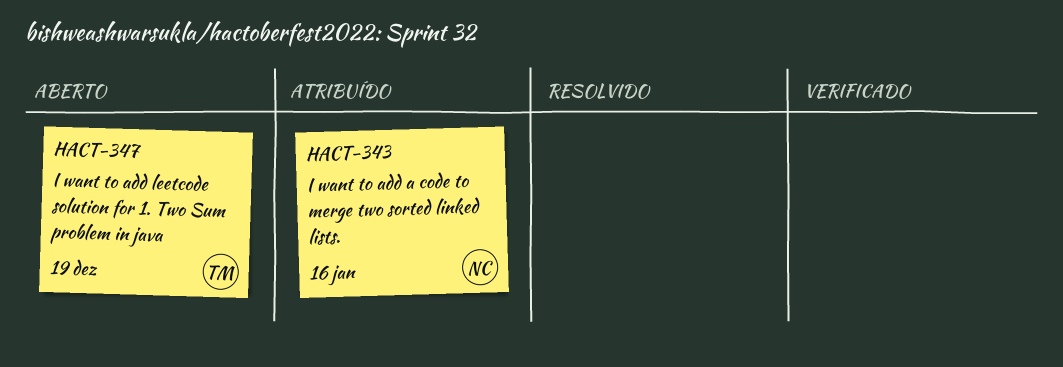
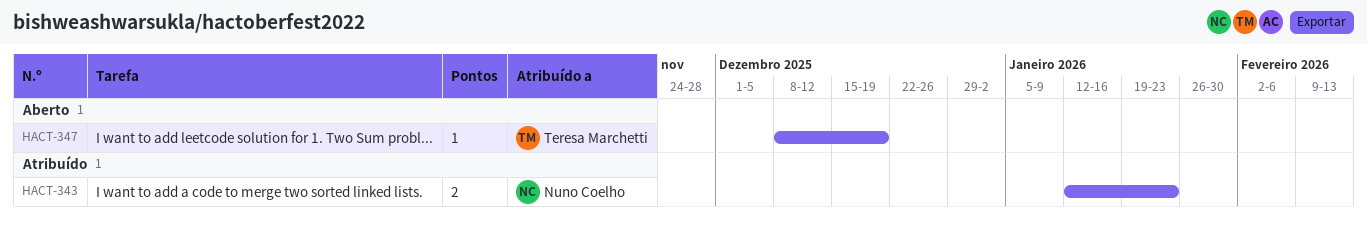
HACT-343, due: Jan 16 -> Jan 23

